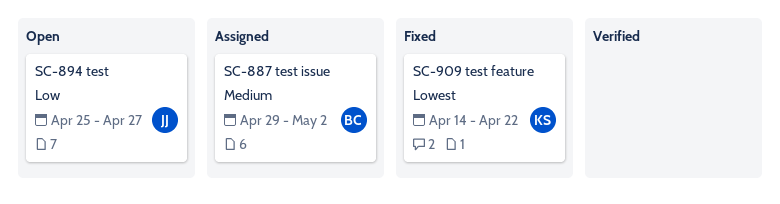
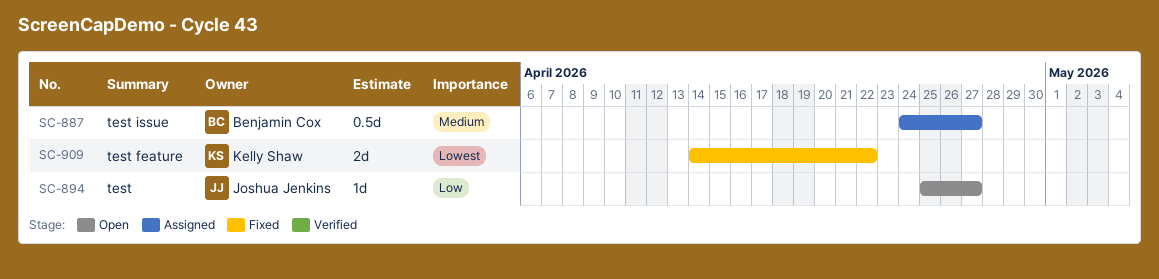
SC-887, start: Apr 29 -> Apr 24
SC-887, due: May 2 -> Apr 27

